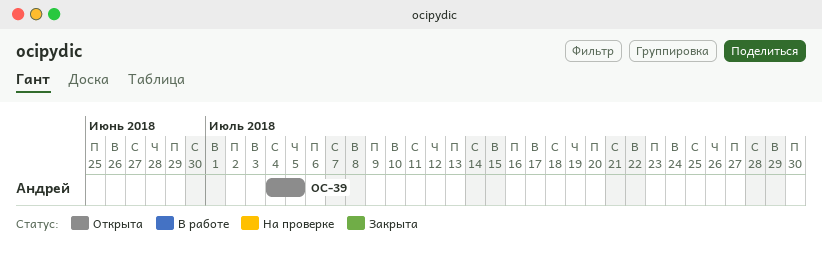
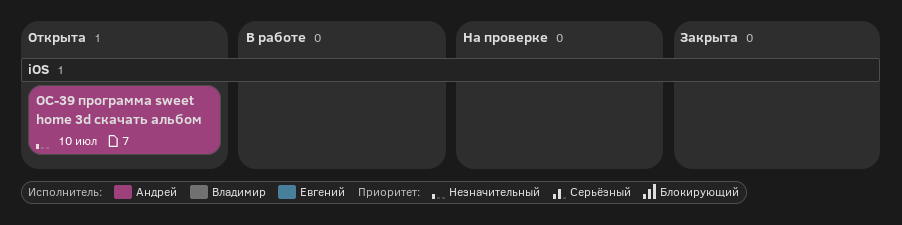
OC-39, due: Jul 5 -> Jul 10

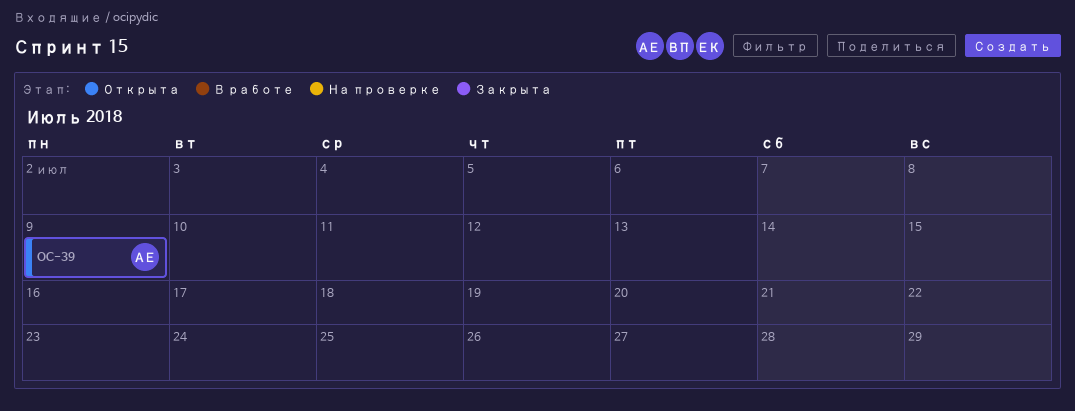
OC-39, due: Jul 10 -> Jul 9

